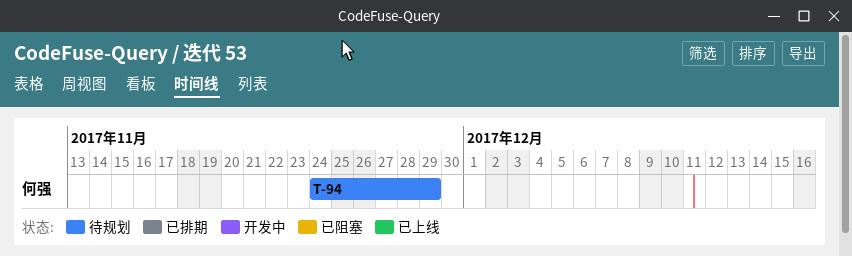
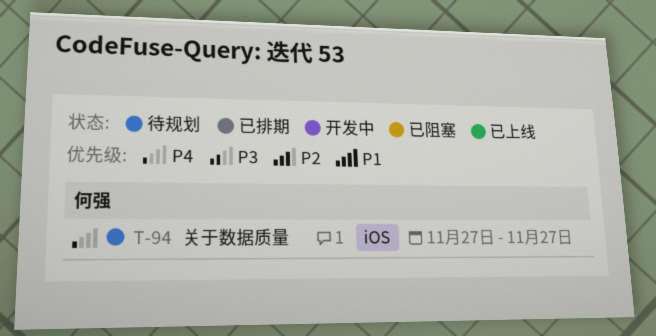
T-94, start: Nov 24 -> Nov 27
T-94, due: Nov 29 -> Nov 27

